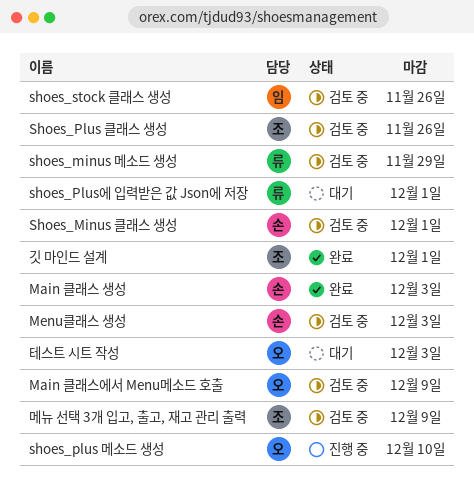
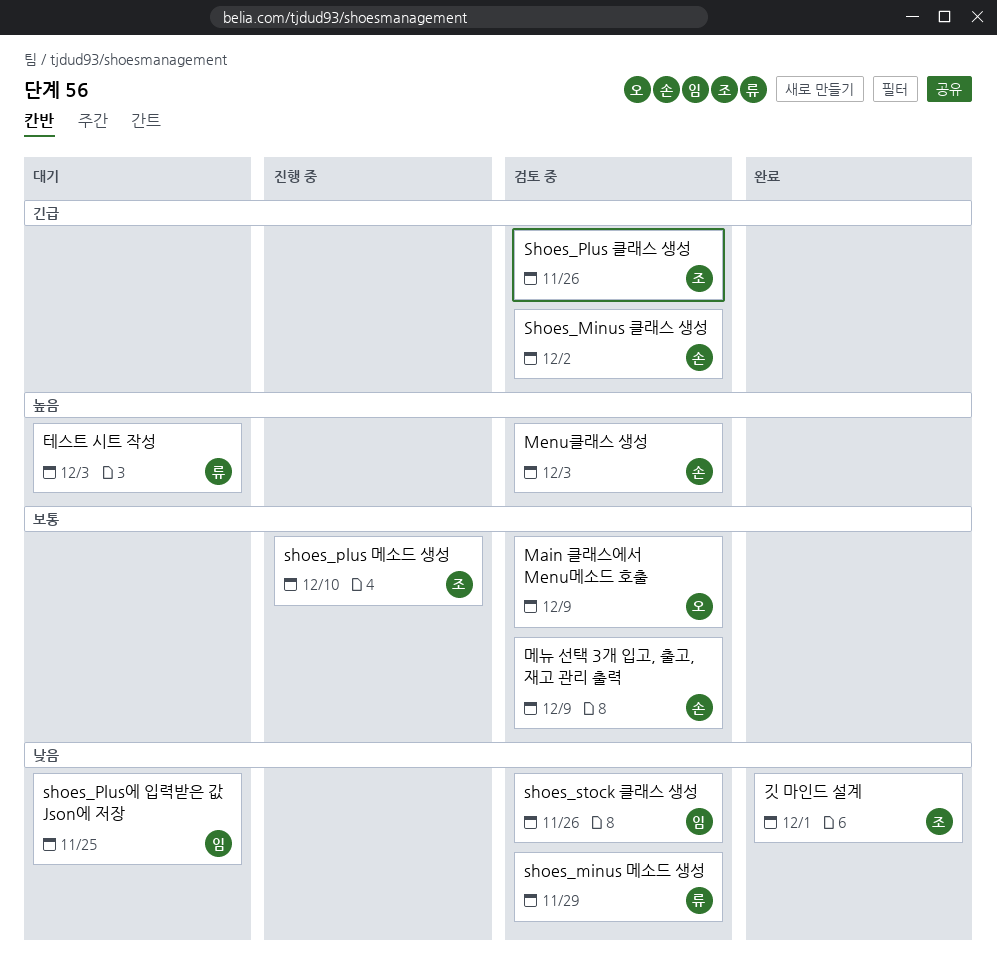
Main 클래스 생성: present -> none
Shoes_Minus 클래스 생성, due: Dec 1 -> Dec 2
shoes_plus 메소드 생성, owner: 오 -> 조
shoes_Plus에 입력받은 값 Json에 저장, owner: 류 -> 임
shoes_Plus에 입력받은 값 Json에 저장, due: Dec 1 -> Nov 25
메뉴 선택 3개 입고, 출고, 재고 관리 출력, owner: 조 -> 손
테스트 시트 작성, owner: 오 -> 류

